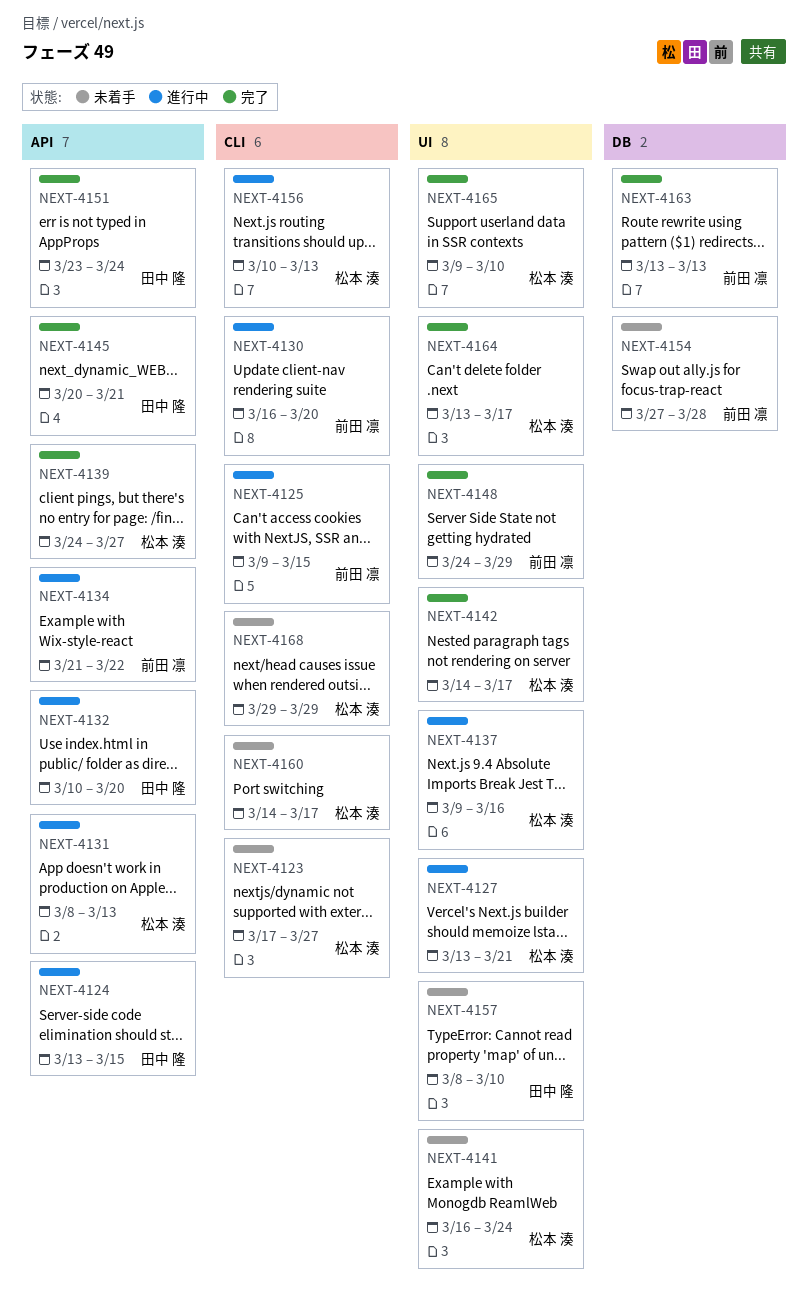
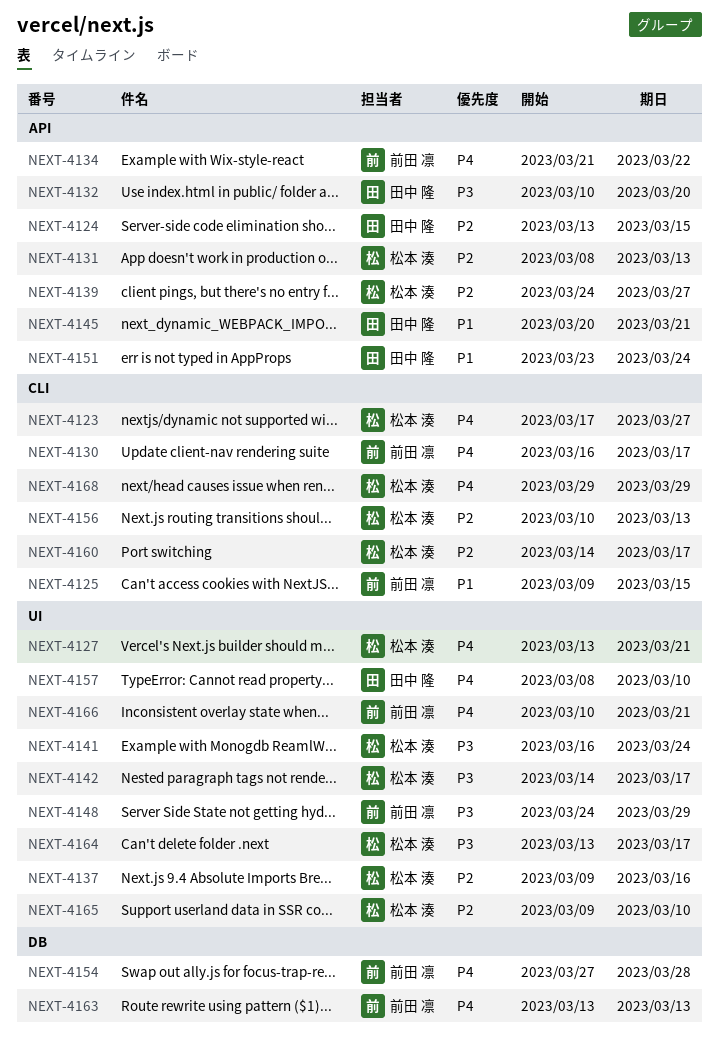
NEXT-4130, due: Mar 20 -> Mar 17
NEXT-4166: none -> present

